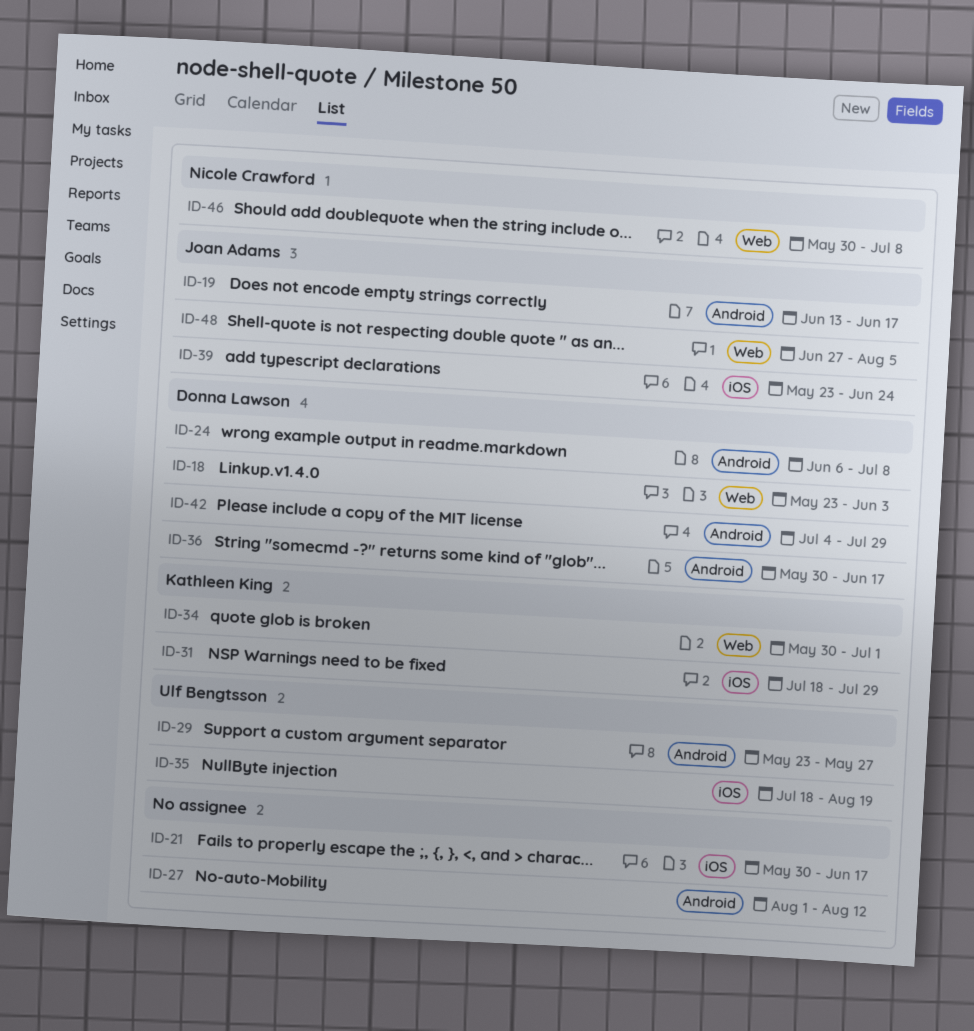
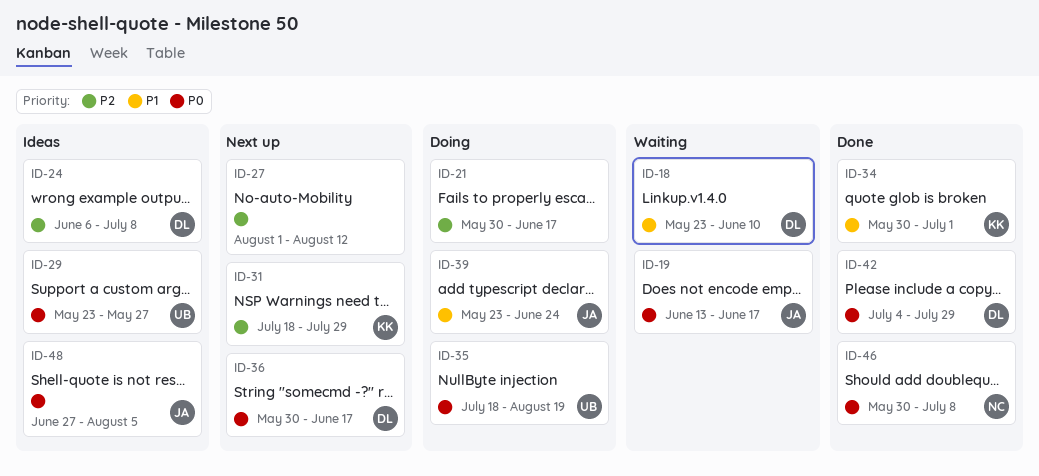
ID-18, due: Jun 3 -> Jun 10

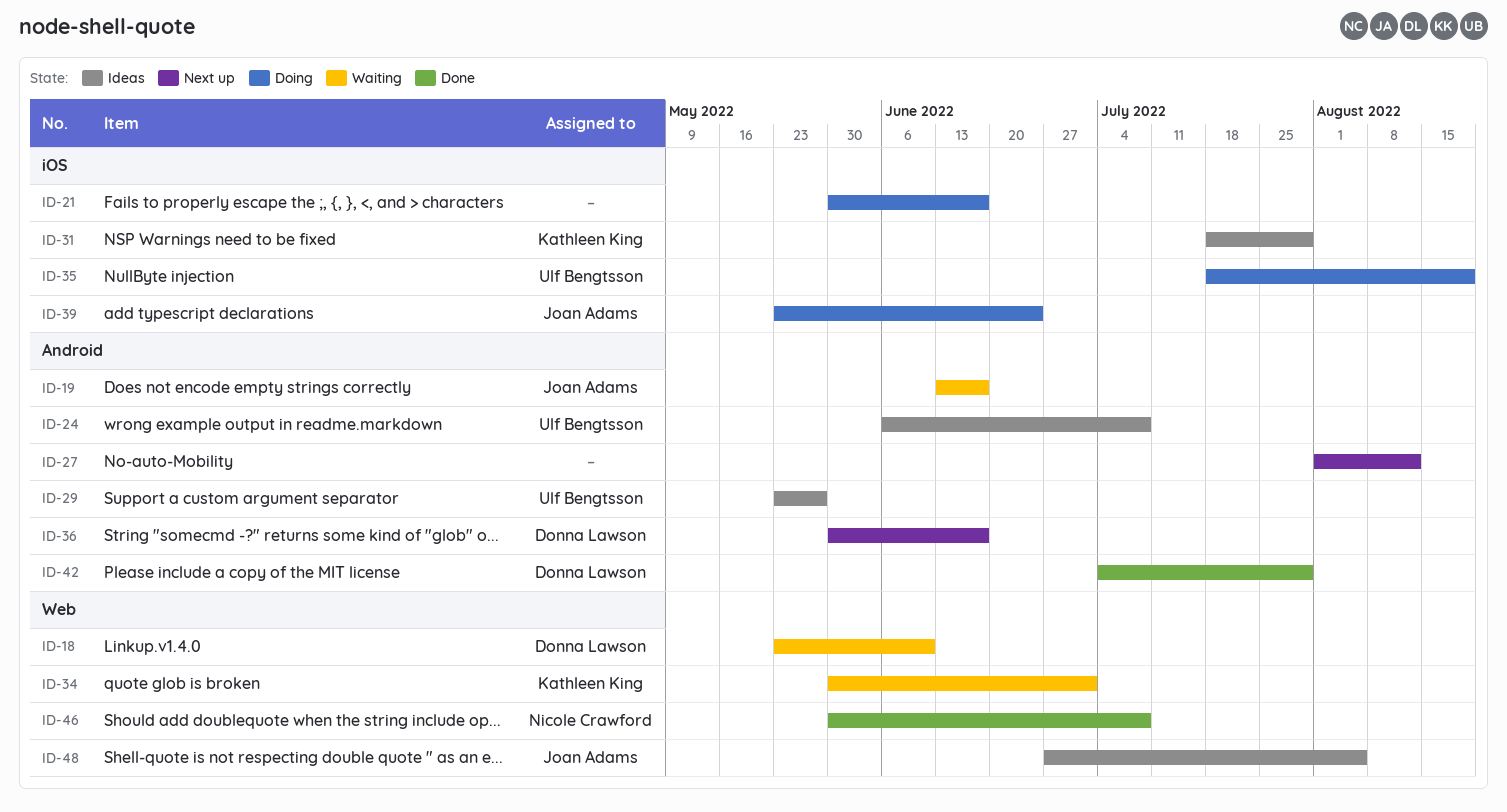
ID-24, owner: Donna Lawson -> Ulf Bengtsson
ID-31, status: Next up -> Ideas
ID-34, status: Done -> Waiting

